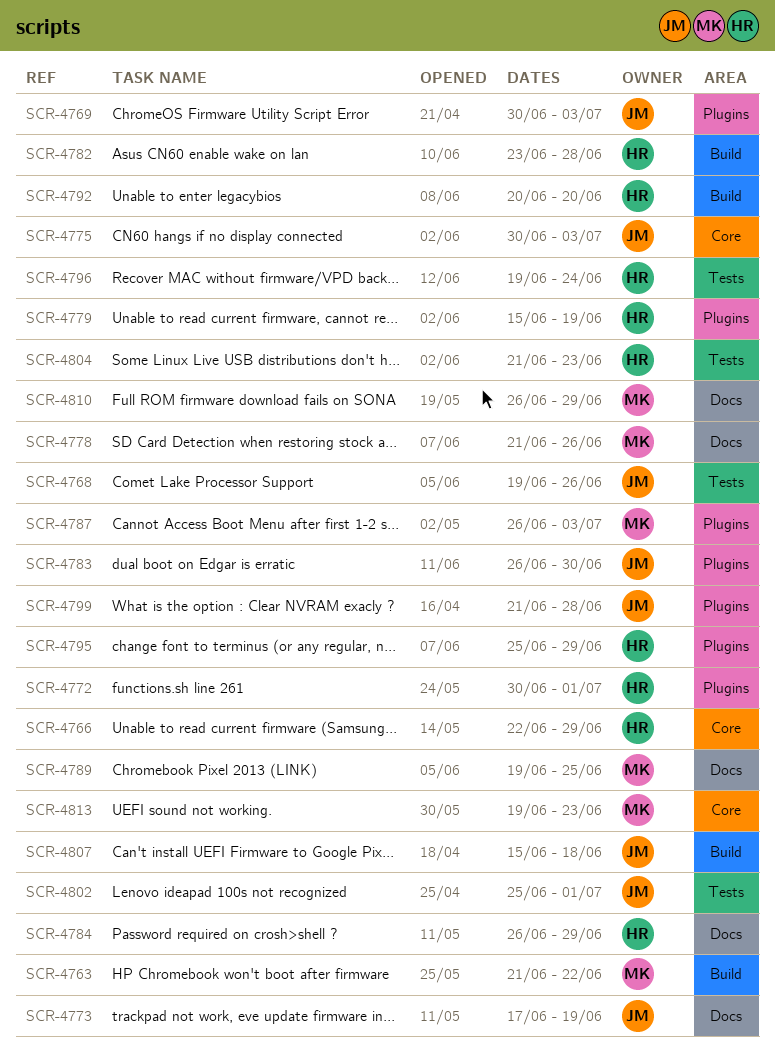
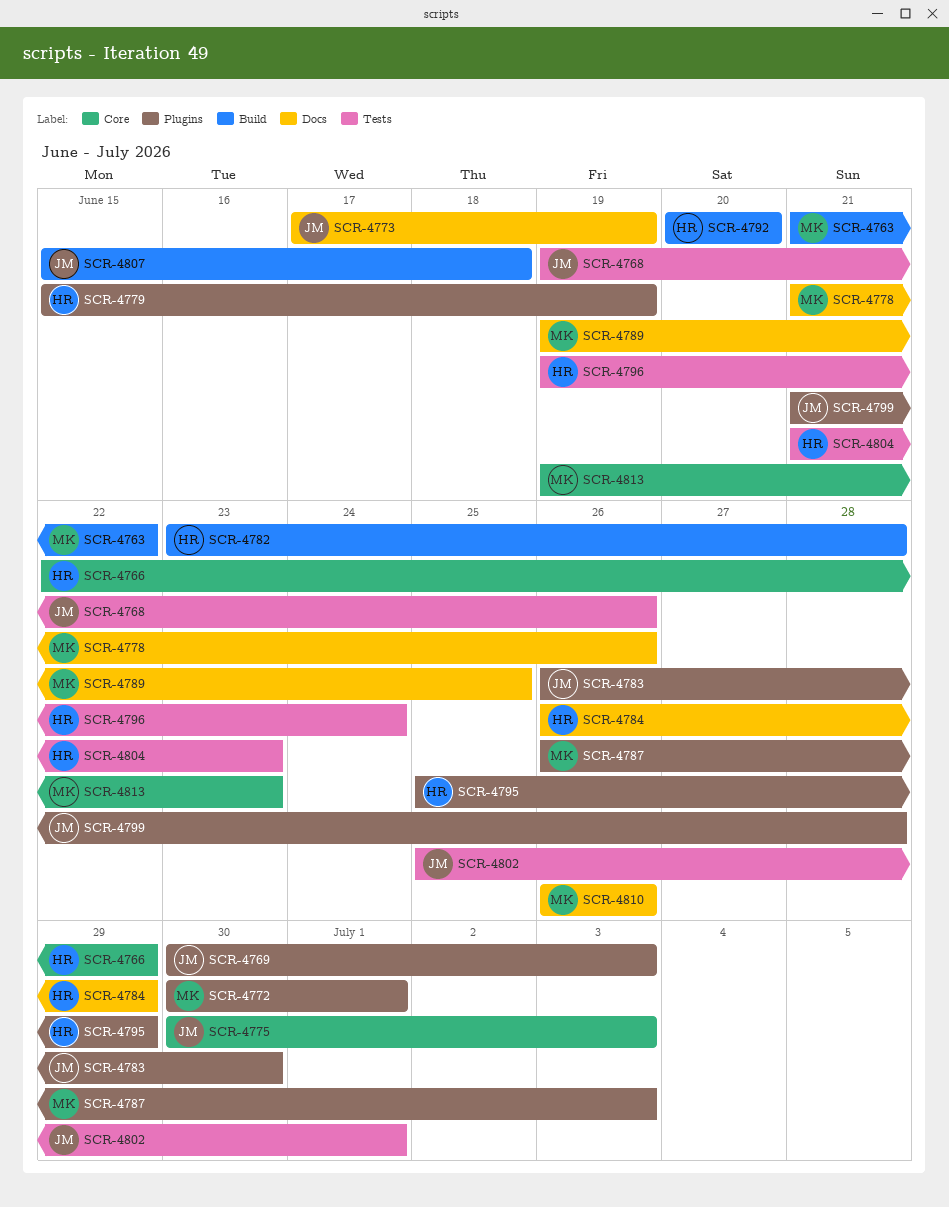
SCR-4772, owner: HR -> MK
SCR-4810, due: Jun 29 -> Jun 26

